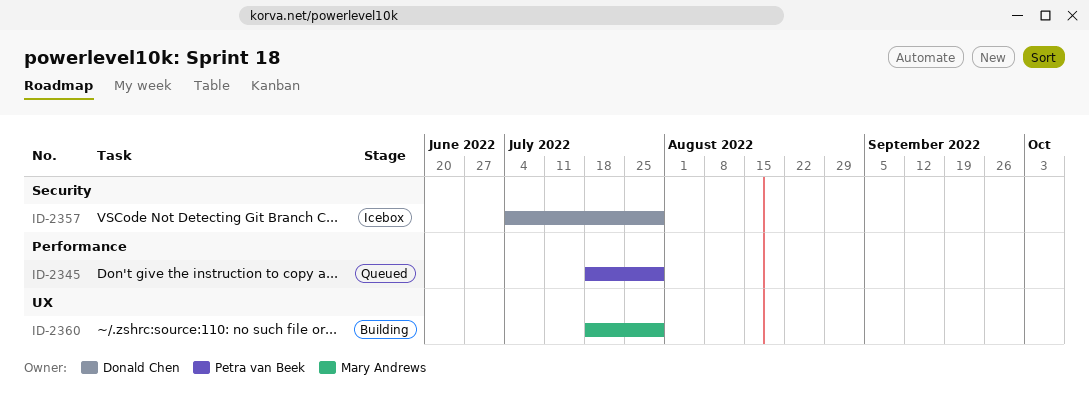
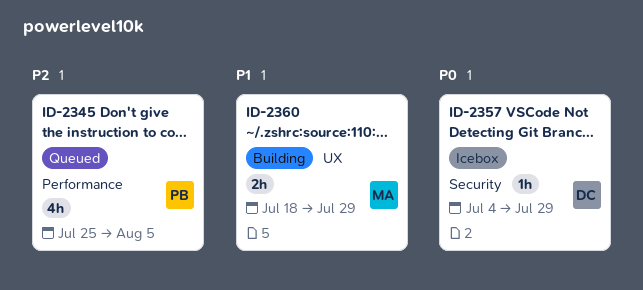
ID-2345, start: Jul 18 -> Jul 25
ID-2345, due: Jul 29 -> Aug 5

